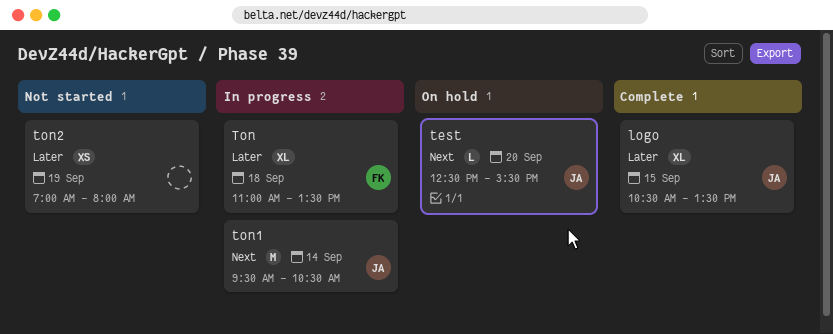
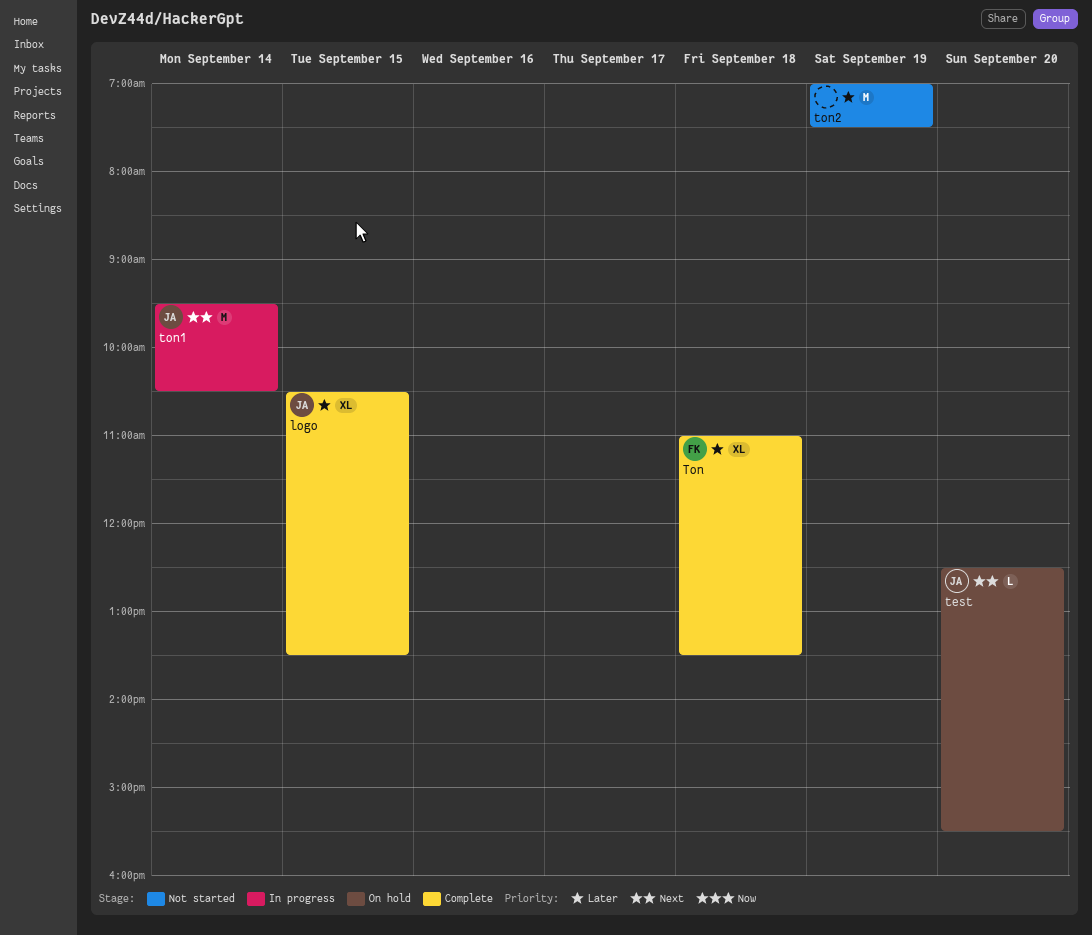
Ton, status: In progress -> Complete
ton2, estimate: XS -> M
ton2, ends: 08:00 -> 07:30

